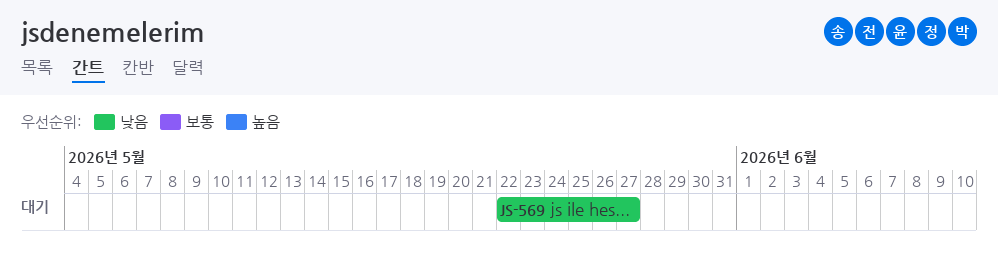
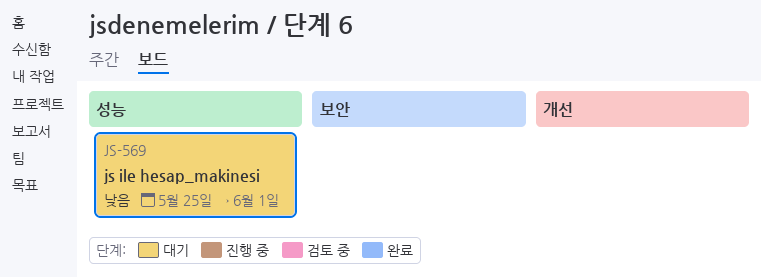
JS-569, start: May 22 -> May 25
JS-569, due: May 27 -> Jun 1

